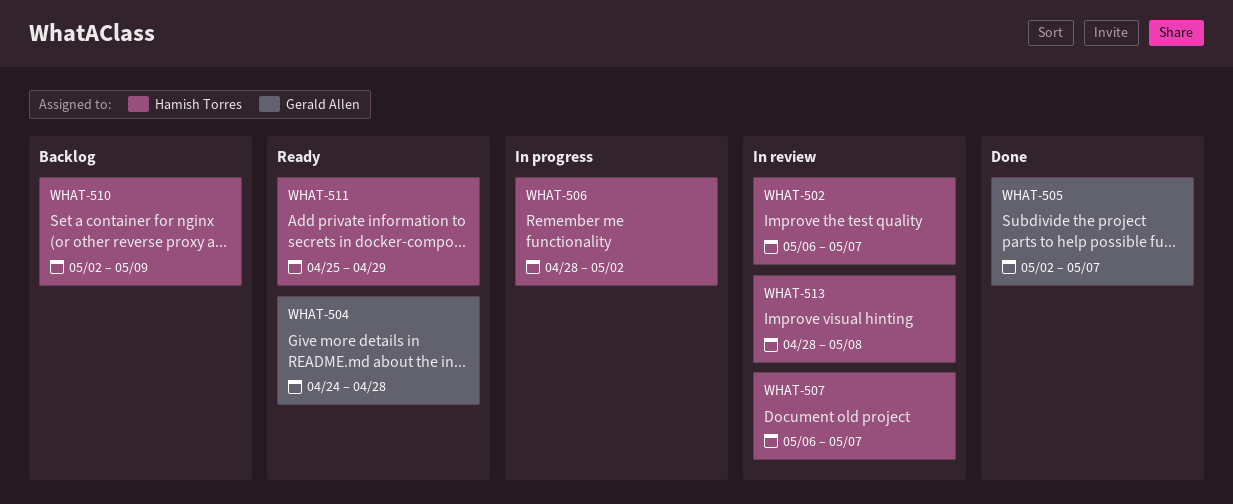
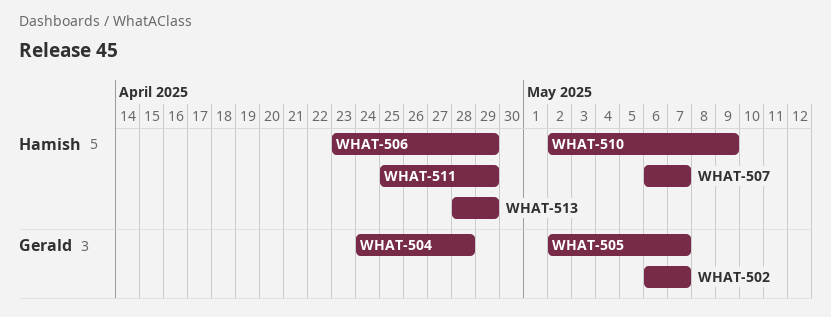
WHAT-502, owner: Hamish Torres -> Gerald Allen
WHAT-506, start: Apr 28 -> Apr 23
WHAT-506, due: May 2 -> Apr 29
WHAT-513, due: May 8 -> Apr 29

